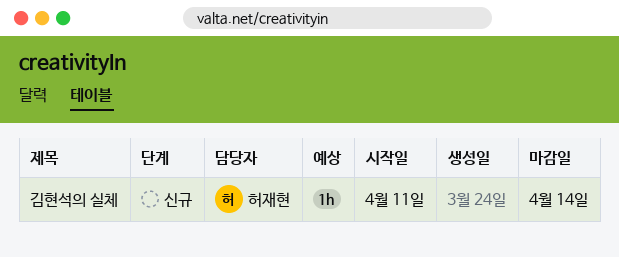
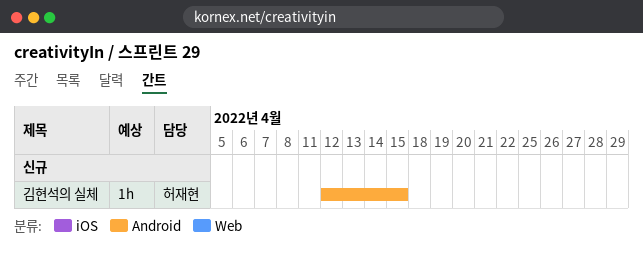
김현석의 실체, start: Apr 11 -> Apr 12
김현석의 실체, due: Apr 14 -> Apr 15

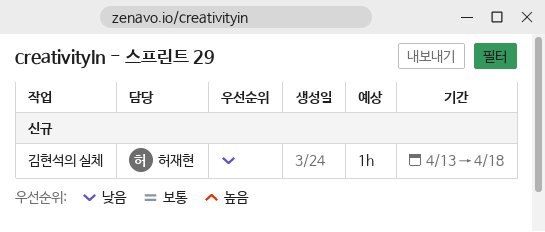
김현석의 실체, start: Apr 12 -> Apr 13
김현석의 실체, due: Apr 15 -> Apr 18

